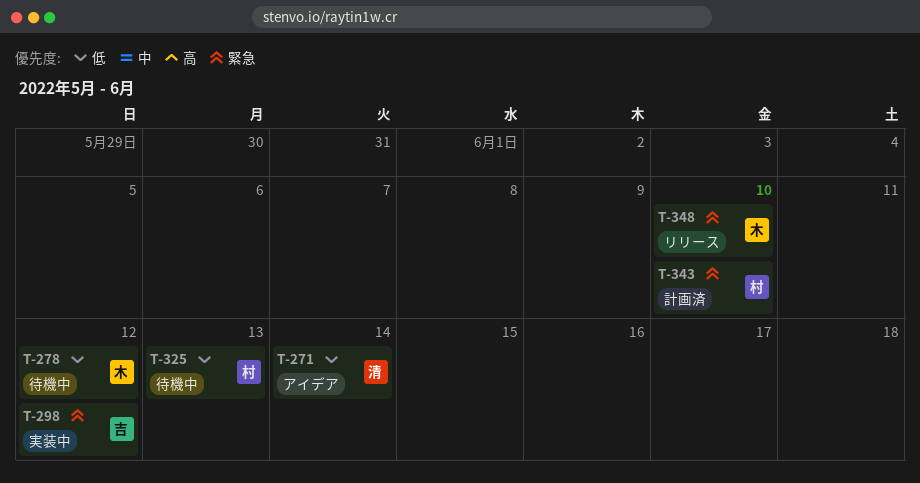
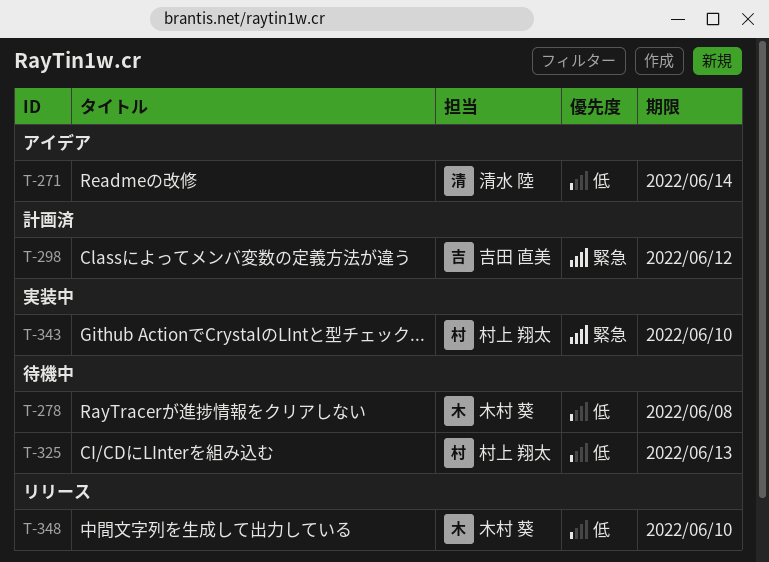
T-278, due: Jun 12 -> Jun 8
T-298, status: 実装中 -> 計画済
T-343, status: 計画済 -> 実装中
T-348, priority: 緊急 -> 低

